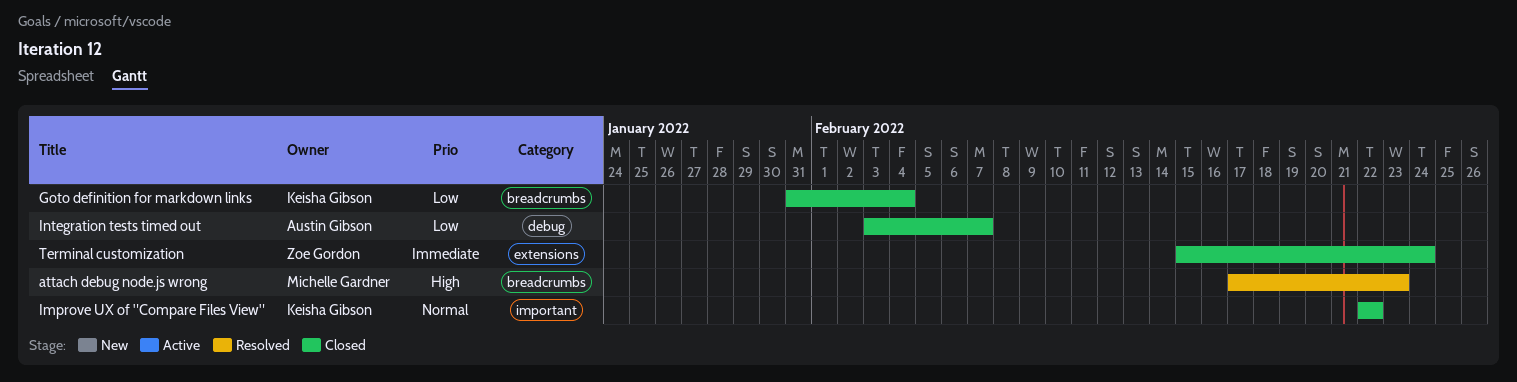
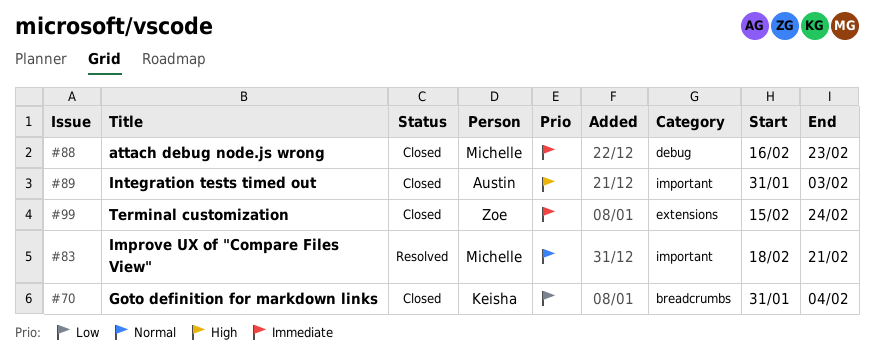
attach debug node.js wrong, status: Resolved -> Closed
attach debug node.js wrong, priority: High -> Immediate
attach debug node.js wrong, label: breadcrumbs -> debug
attach debug node.js wrong, start: Feb 17 -> Feb 16
Improve UX of "Compare Files View", status: Closed -> Resolved
Improve UX of "Compare Files View", owner: Keisha Gibson -> Michelle Gardner
Improve UX of "Compare Files View", start: Feb 22 -> Feb 18
Improve UX of "Compare Files View", due: Feb 22 -> Feb 21
Integration tests timed out, priority: Low -> High
Integration tests timed out, label: debug -> important
Integration tests timed out, start: Feb 3 -> Jan 31
Integration tests timed out, due: Feb 7 -> Feb 3

